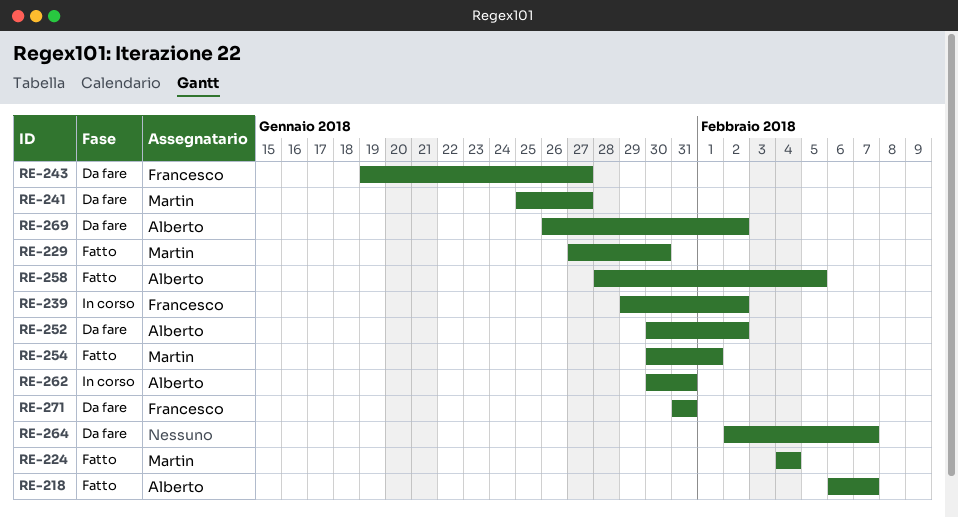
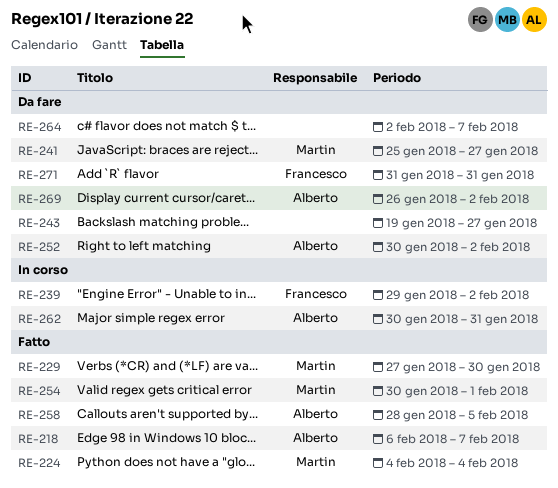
RE-243, owner: Francesco -> none

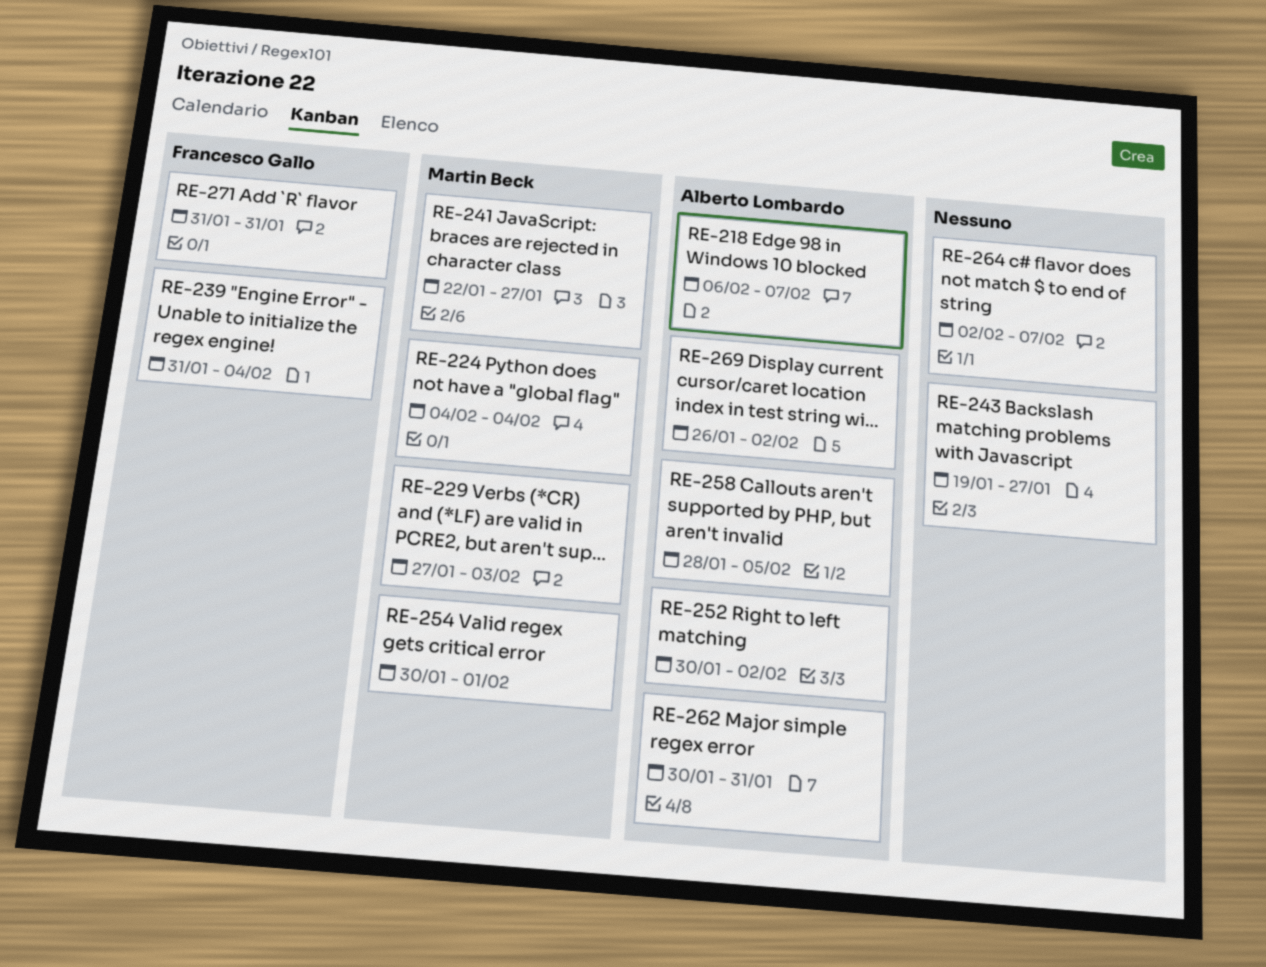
RE-229, due: Jan 30 -> Feb 3
RE-239, start: Jan 29 -> Jan 31
RE-239, due: Feb 2 -> Feb 4
RE-241, start: Jan 25 -> Jan 22

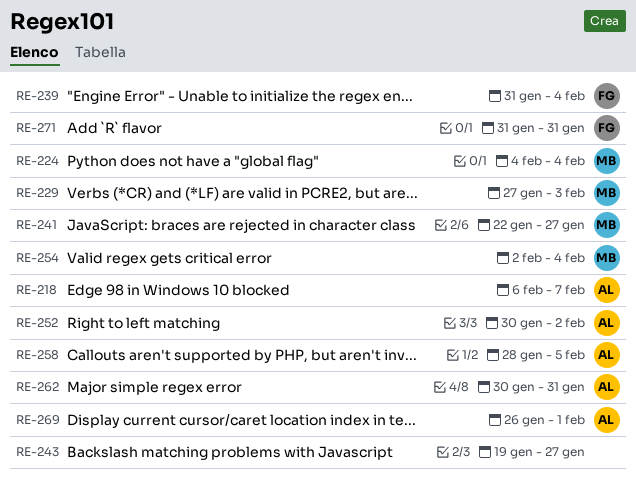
RE-254, start: Jan 30 -> Feb 2
RE-254, due: Feb 1 -> Feb 4
RE-264: present -> none
RE-269, due: Feb 2 -> Feb 1

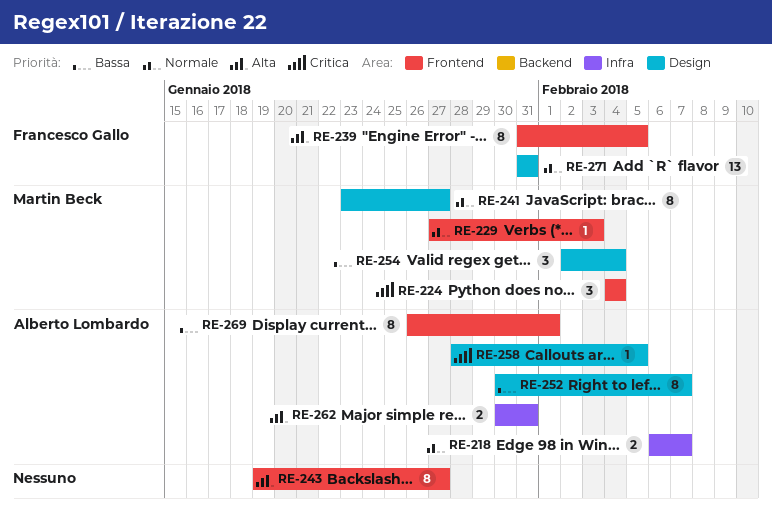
RE-239, due: Feb 4 -> Feb 5
RE-241, start: Jan 22 -> Jan 23
RE-252, due: Feb 2 -> Feb 7

